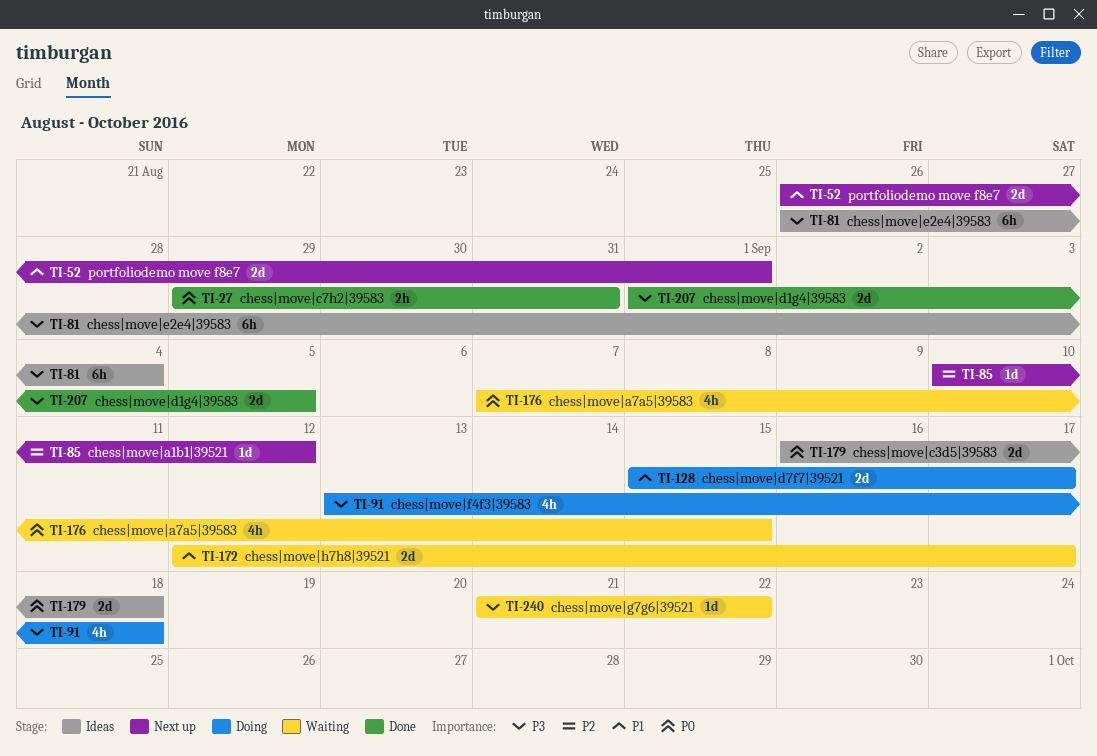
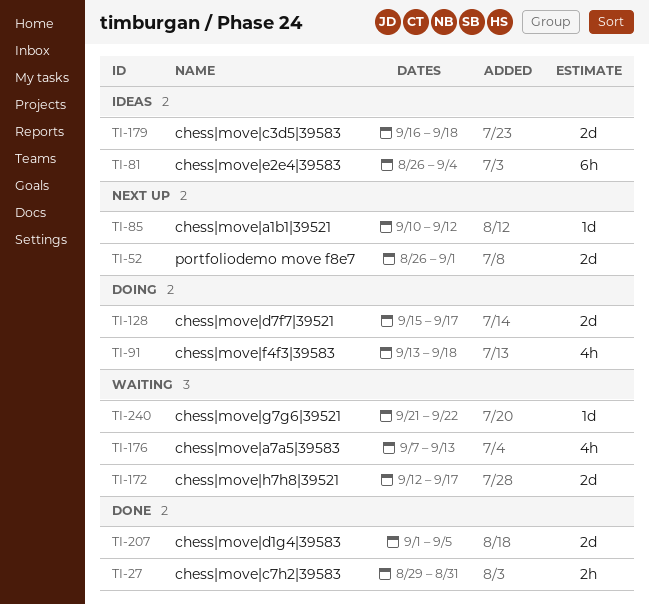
TI-176, due: Sep 15 -> Sep 13

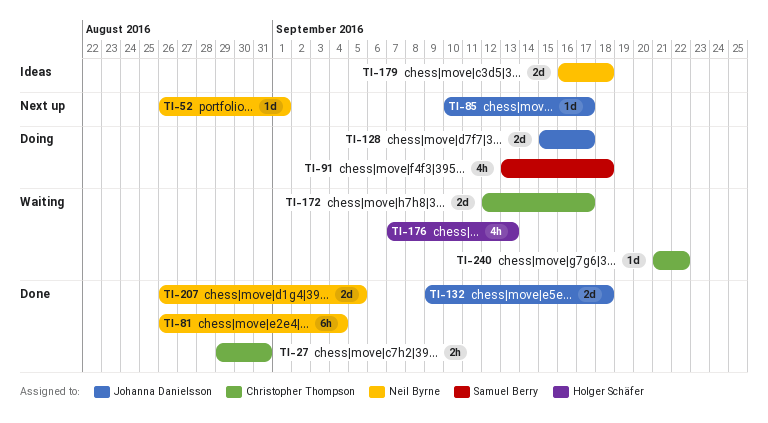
TI-52, estimate: 2d -> 1d
TI-81, status: Ideas -> Done
TI-85, due: Sep 12 -> Sep 17
TI-132: none -> present
TI-207, start: Sep 1 -> Aug 26

